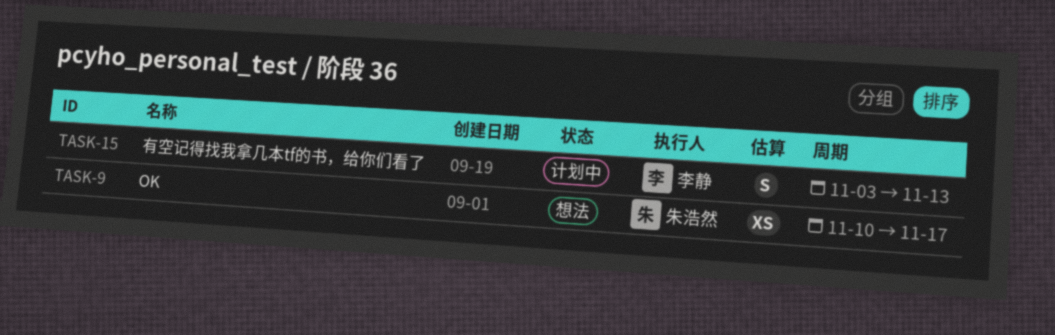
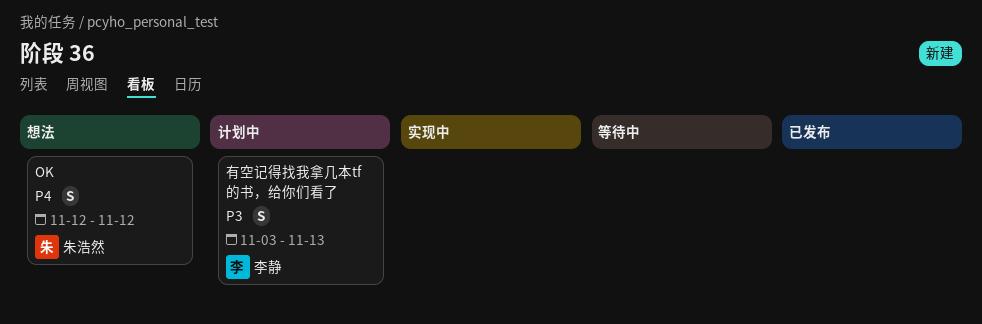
OK, estimate: XS -> S
OK, start: Nov 10 -> Nov 12
OK, due: Nov 17 -> Nov 12

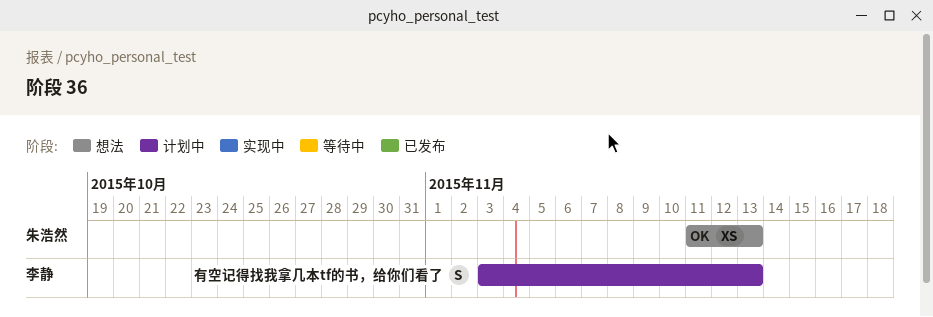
OK, estimate: S -> XS
OK, start: Nov 12 -> Nov 11
OK, due: Nov 12 -> Nov 13

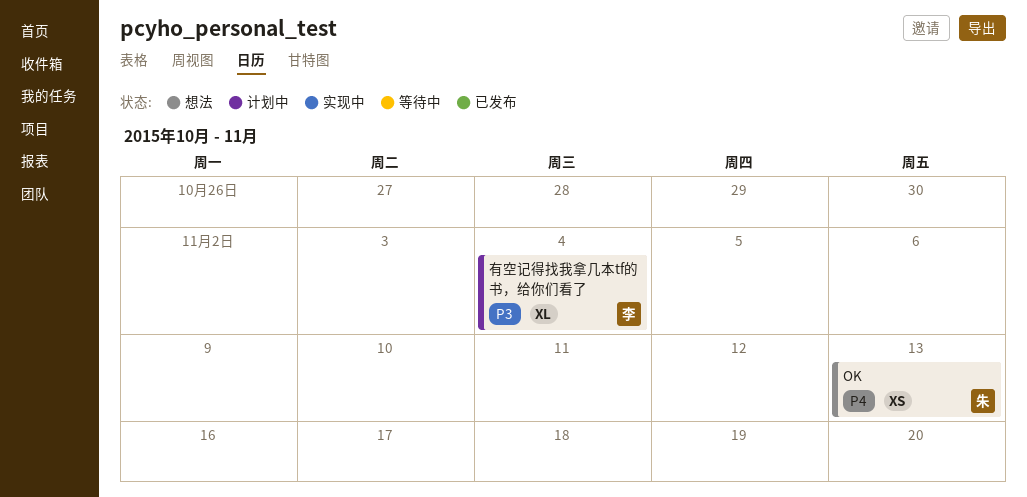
有空记得找我拿几本tf的书，给你们看了, estimate: S -> XL
有空记得找我拿几本tf的书，给你们看了, due: Nov 13 -> Nov 4

